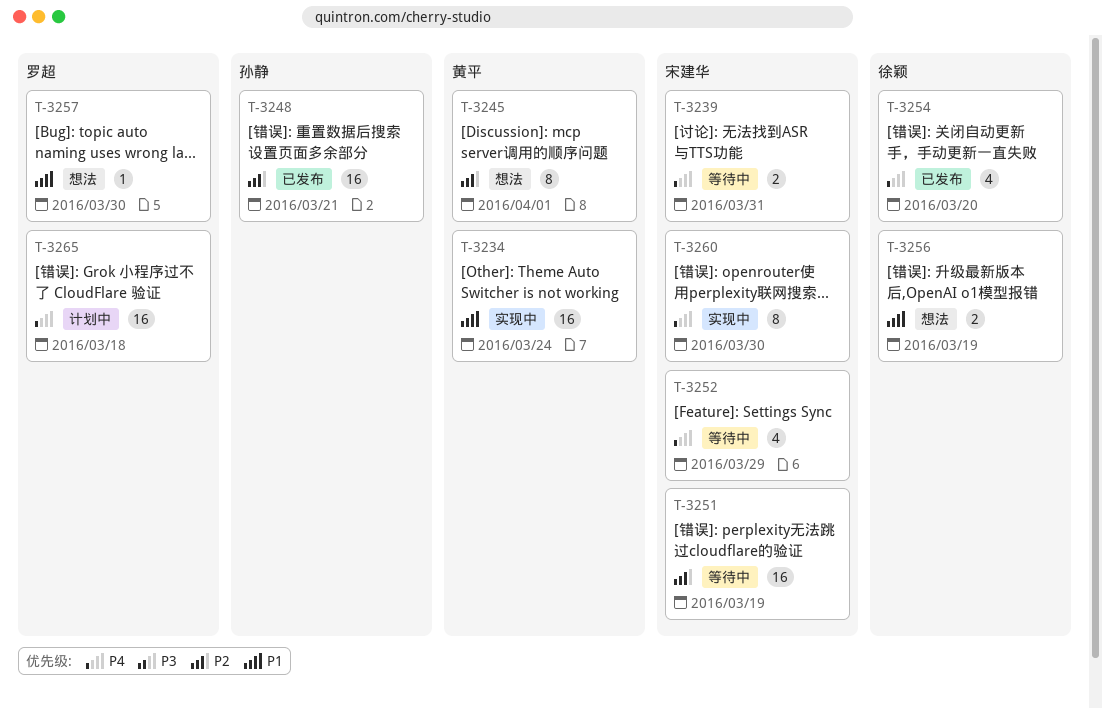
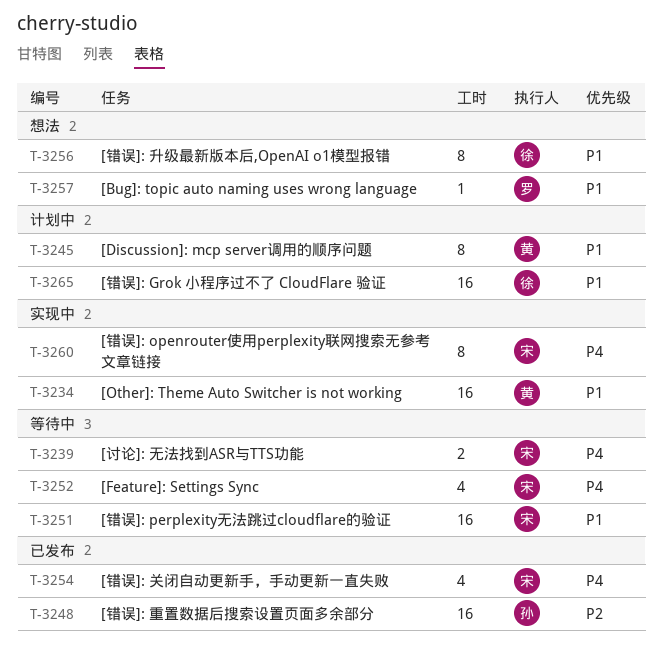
T-3245, status: 想法 -> 计划中
T-3245, priority: P2 -> P1
T-3251, priority: P2 -> P1
T-3254, owner: 徐颖 -> 宋建华
T-3256, estimate: 2 -> 8
T-3265, owner: 罗超 -> 徐颖
T-3265, priority: P4 -> P1

